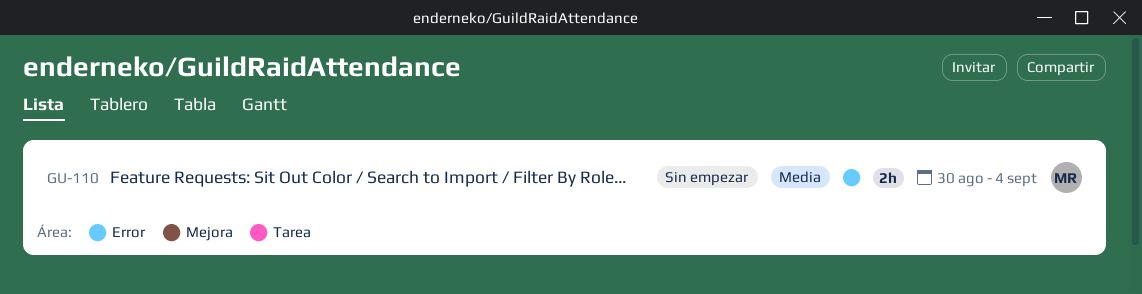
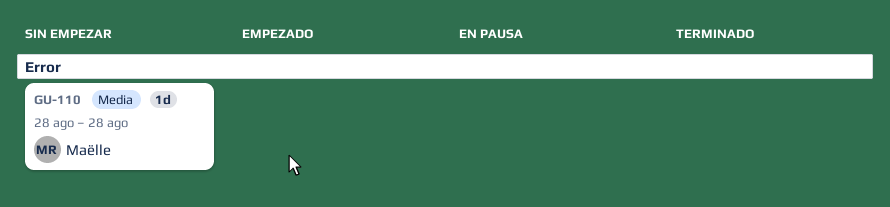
GU-110, estimate: 2h -> 1d
GU-110, start: Aug 30 -> Aug 28
GU-110, due: Sep 4 -> Aug 28

